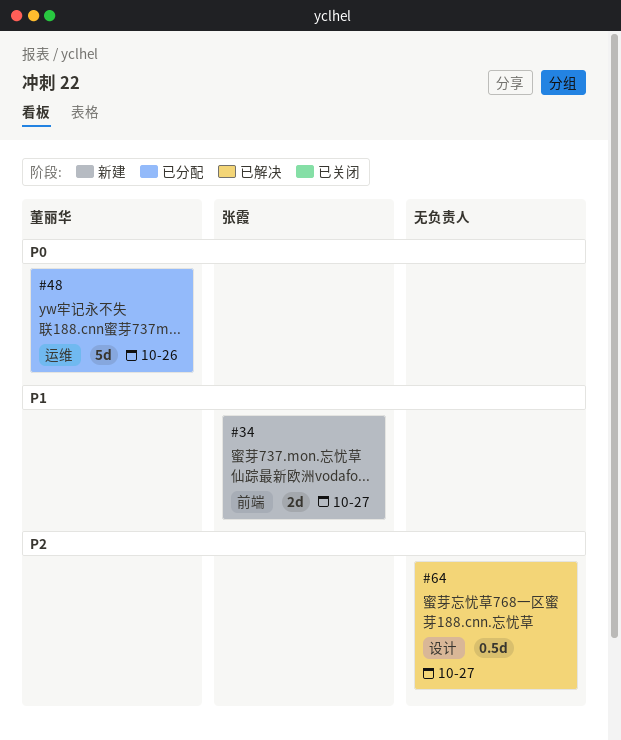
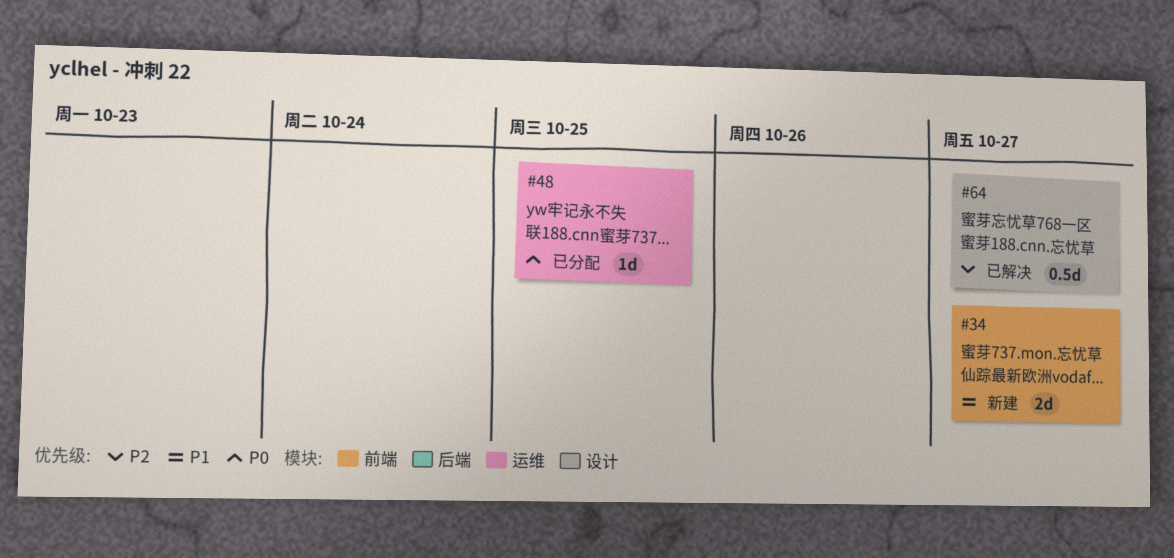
#48, estimate: 5d -> 1d
#48, due: Oct 26 -> Oct 25

